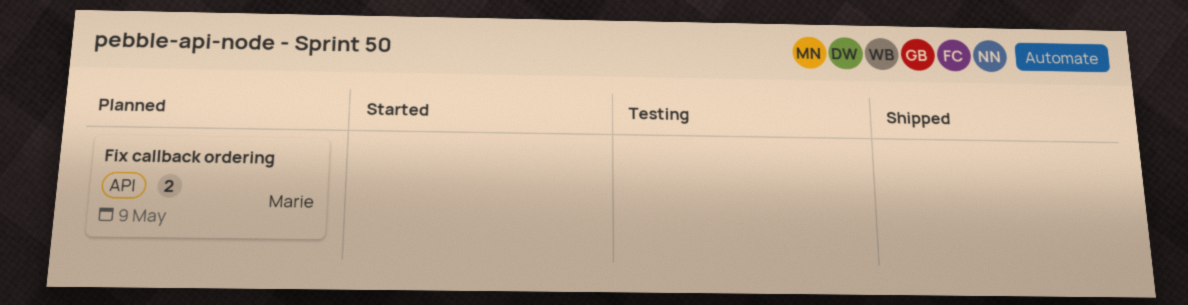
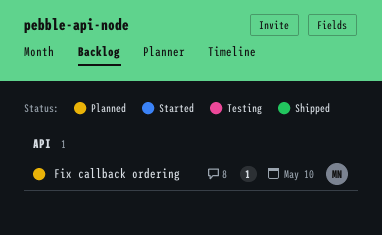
Fix callback ordering, estimate: 2 -> 1
Fix callback ordering, due: May 9 -> May 10

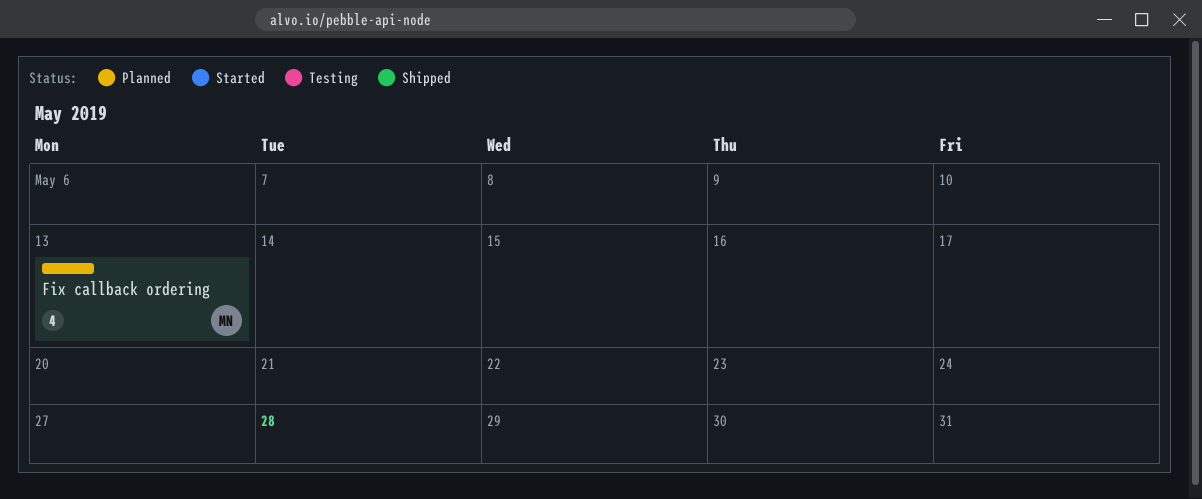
Fix callback ordering, estimate: 1 -> 4
Fix callback ordering, due: May 10 -> May 13

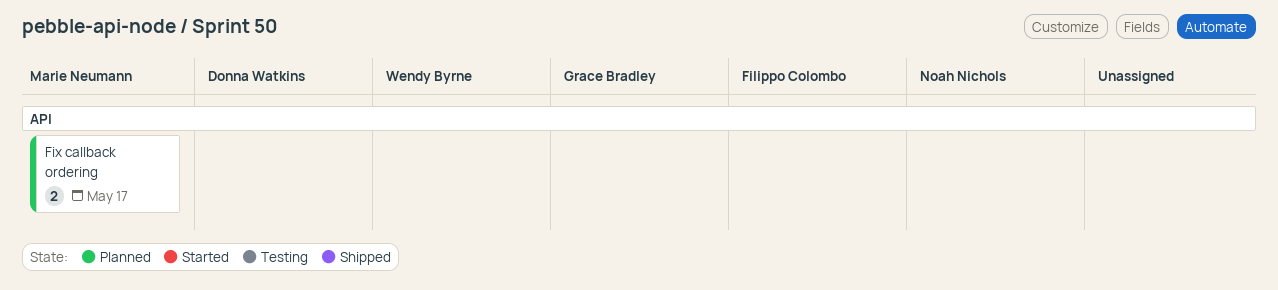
Fix callback ordering, estimate: 4 -> 2
Fix callback ordering, due: May 13 -> May 17

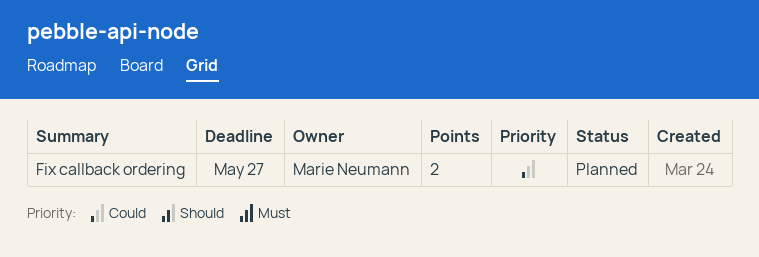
Fix callback ordering, due: May 17 -> May 27

